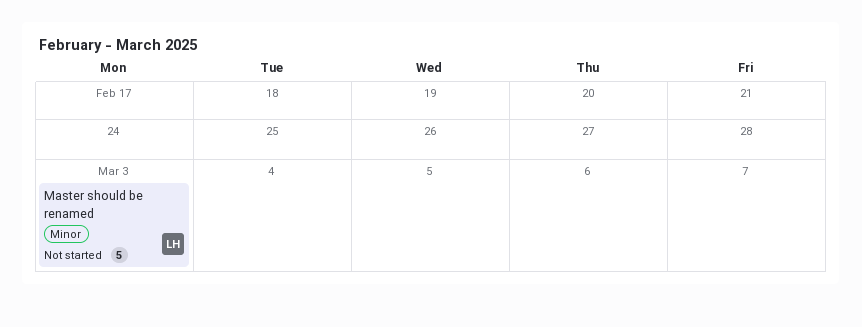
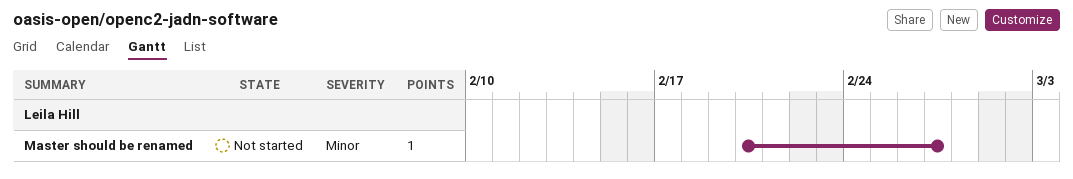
Master should be renamed, estimate: 5 -> 1
Master should be renamed, due: Mar 3 -> Feb 27

